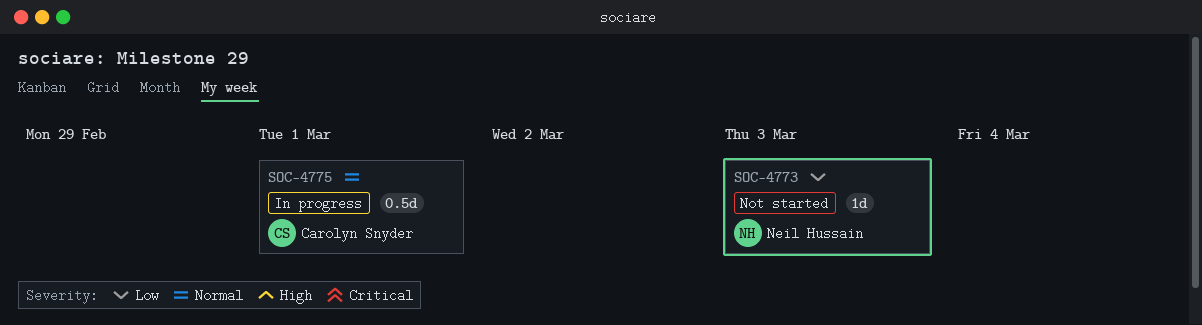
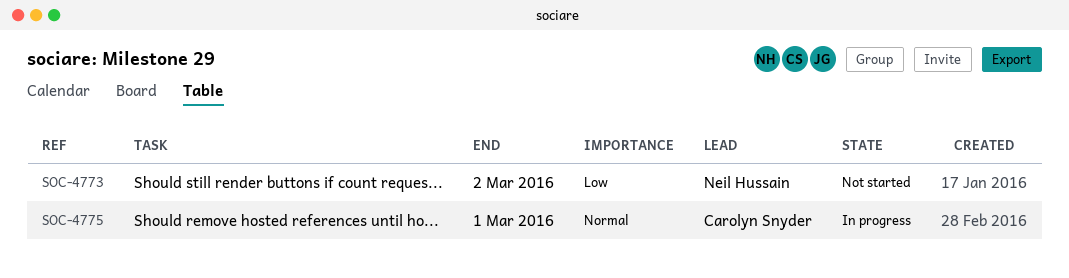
SOC-4773, due: Mar 3 -> Mar 2

